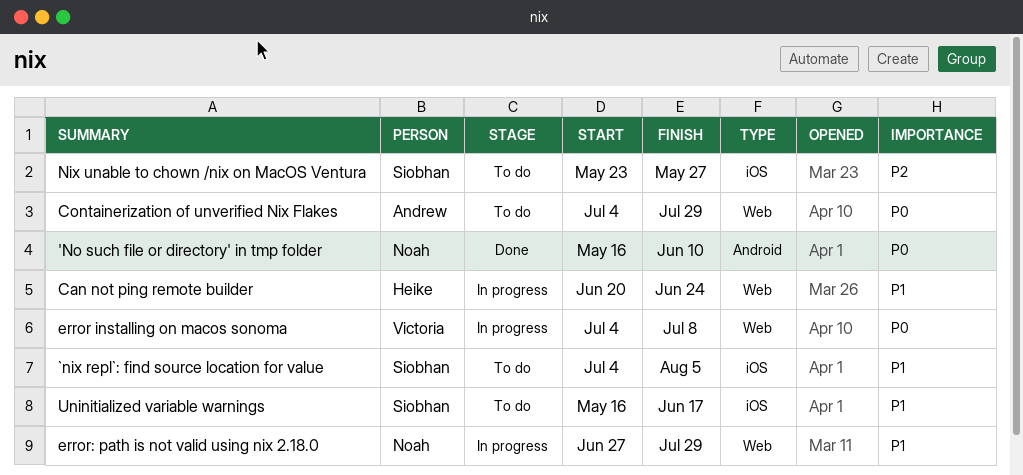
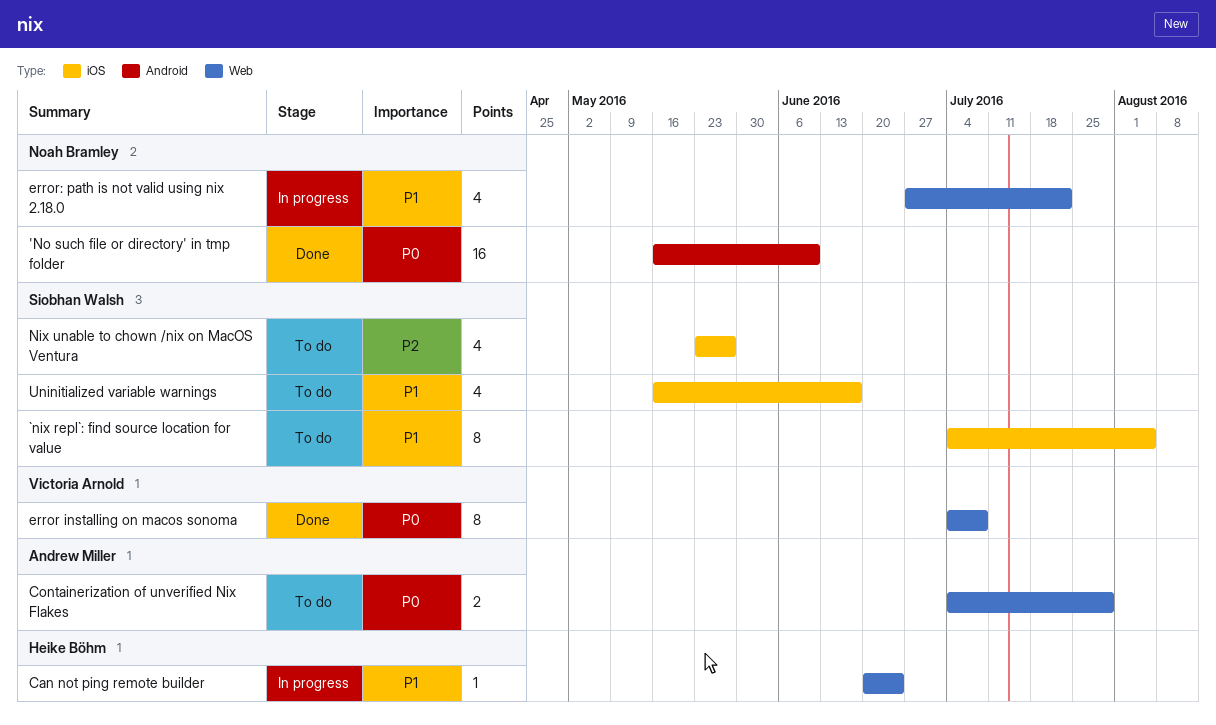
error installing on macos sonoma, status: In progress -> Done
error: path is not valid using nix 2.18.0, due: Jul 29 -> Jul 22

